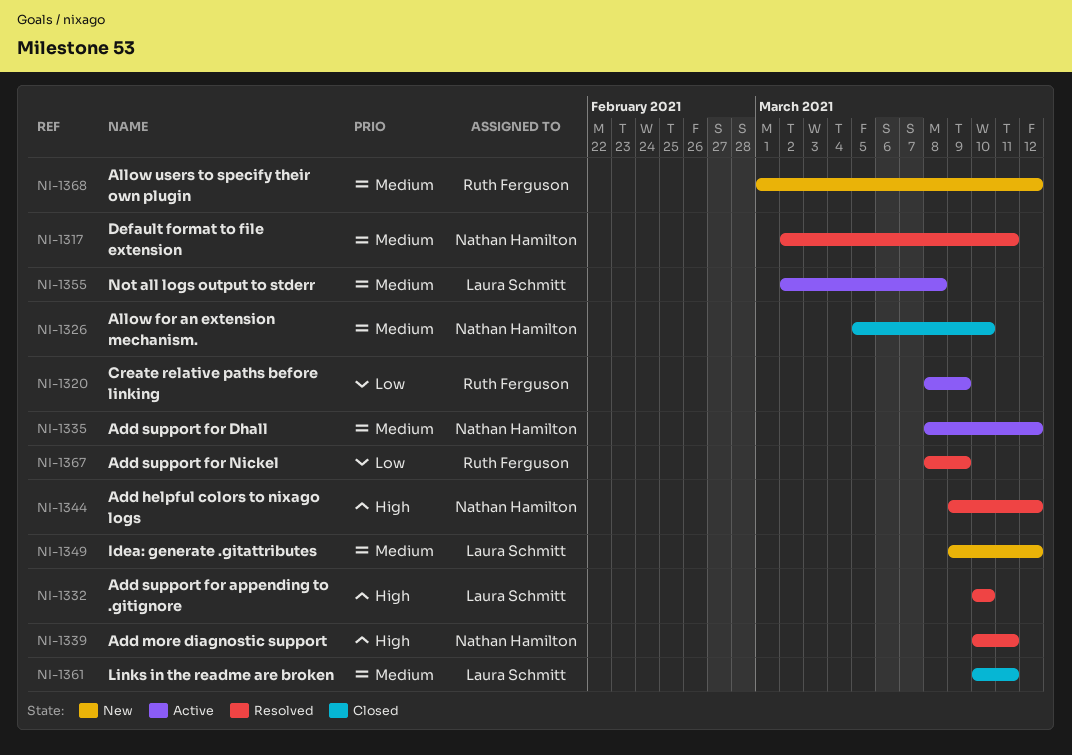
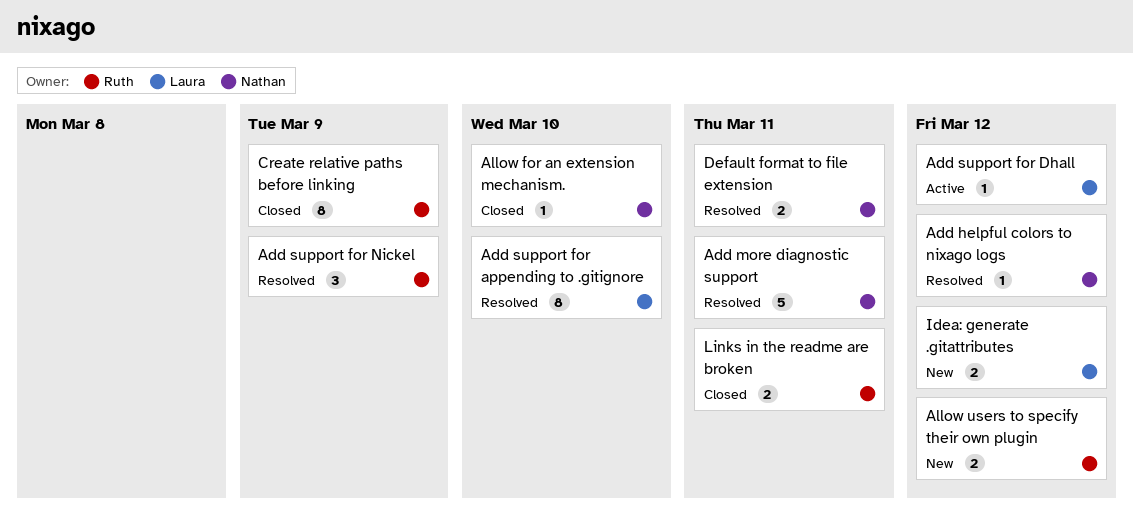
Add support for Dhall, owner: Nathan Hamilton -> Laura Schmitt
Create relative paths before linking, status: Active -> Closed
Links in the readme are broken, owner: Laura Schmitt -> Ruth Ferguson
Not all logs output to stderr: present -> none

